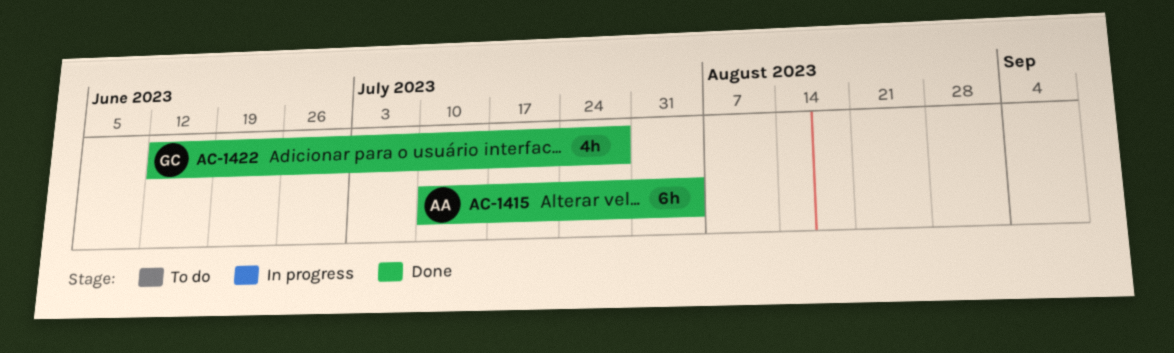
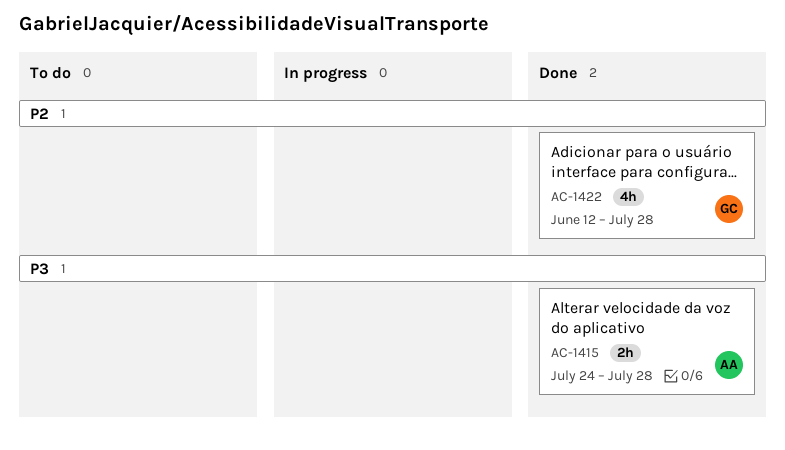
AC-1415, estimate: 6h -> 2h
AC-1415, start: Jul 10 -> Jul 24
AC-1415, due: Aug 4 -> Jul 28

